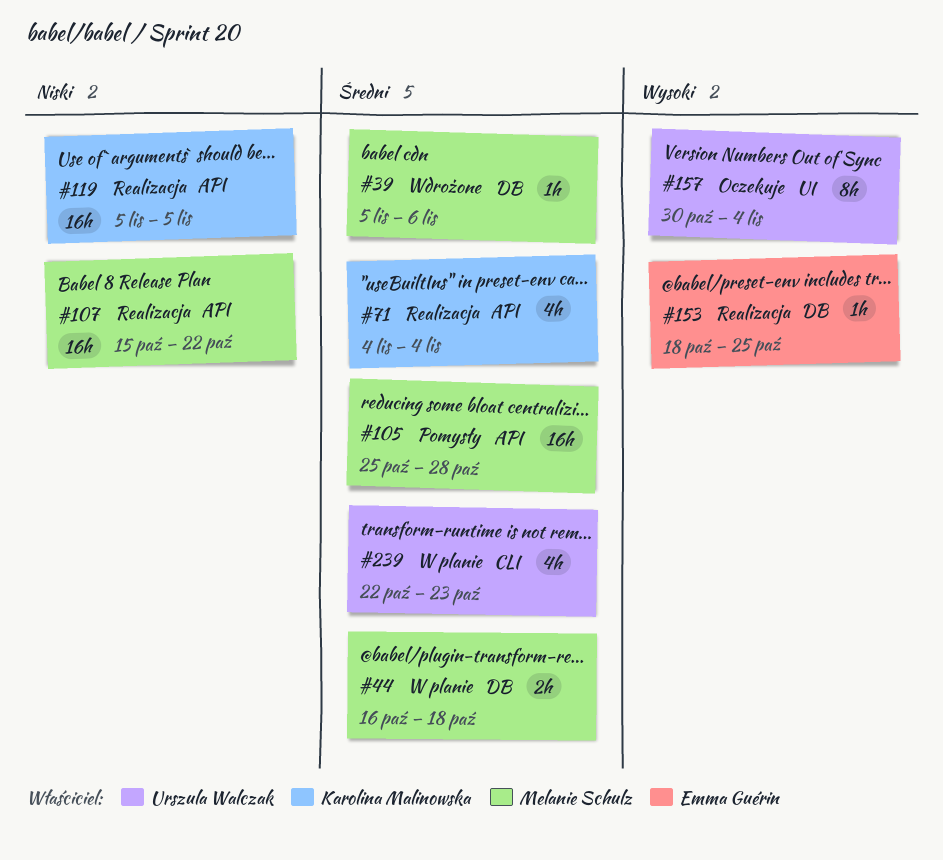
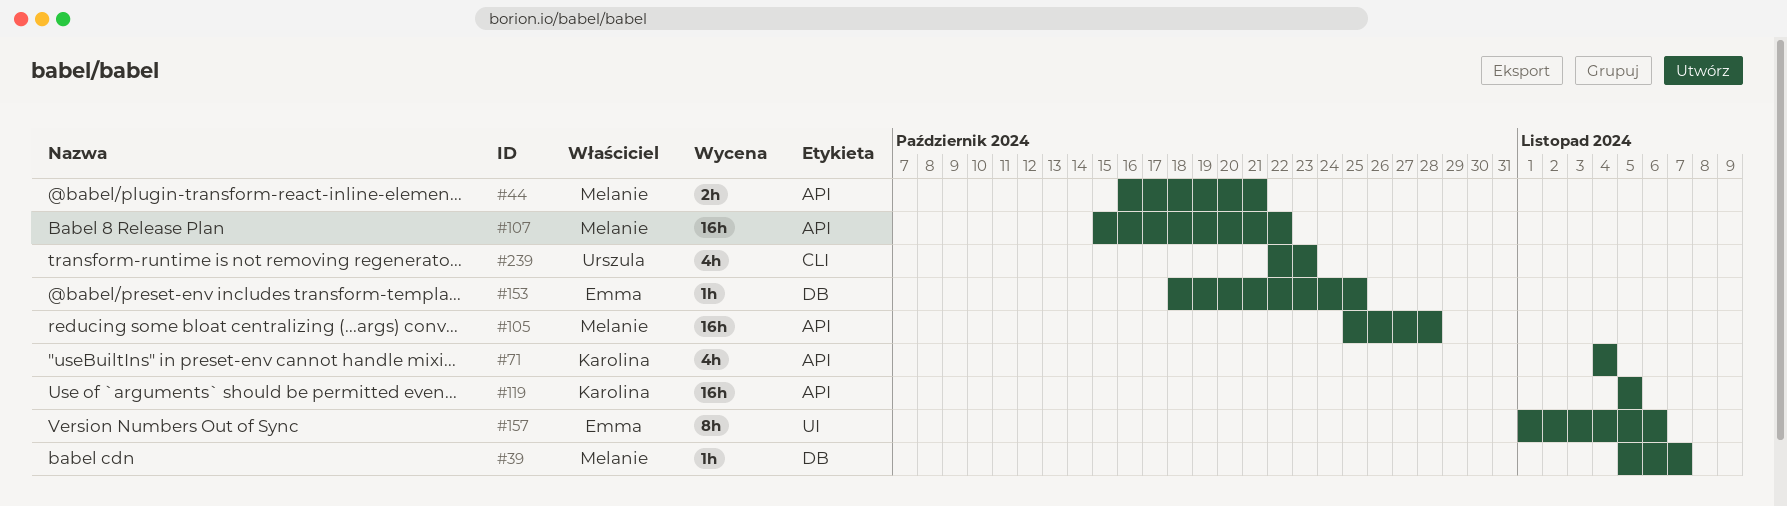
#39, due: Nov 6 -> Nov 7
#44, label: DB -> API
#44, due: Oct 18 -> Oct 21
#157, owner: Urszula Walczak -> Emma Guérin
#157, start: Oct 30 -> Nov 1
#157, due: Nov 4 -> Nov 6

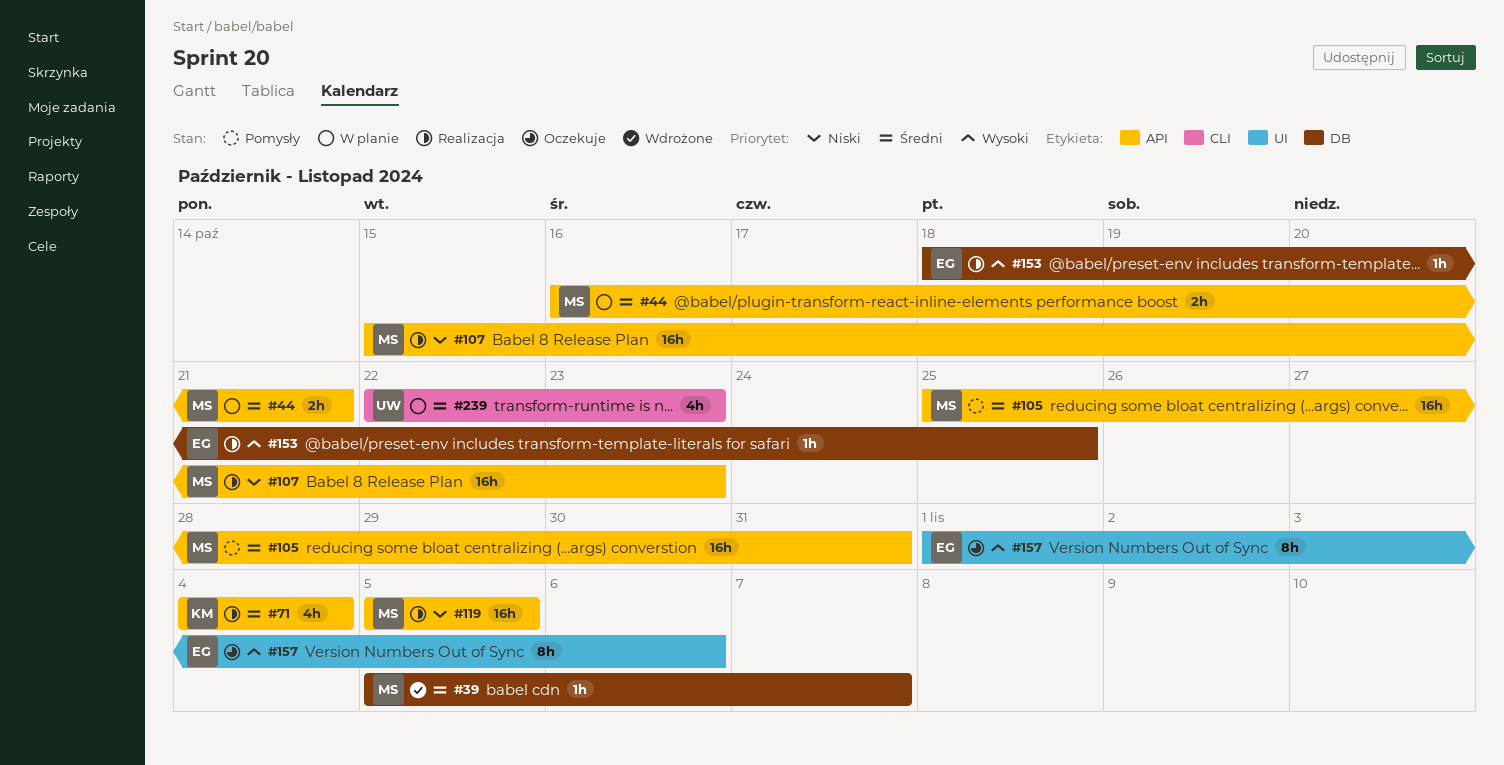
#105, due: Oct 28 -> Oct 31
#107, due: Oct 22 -> Oct 23
#119, owner: Karolina -> Melanie

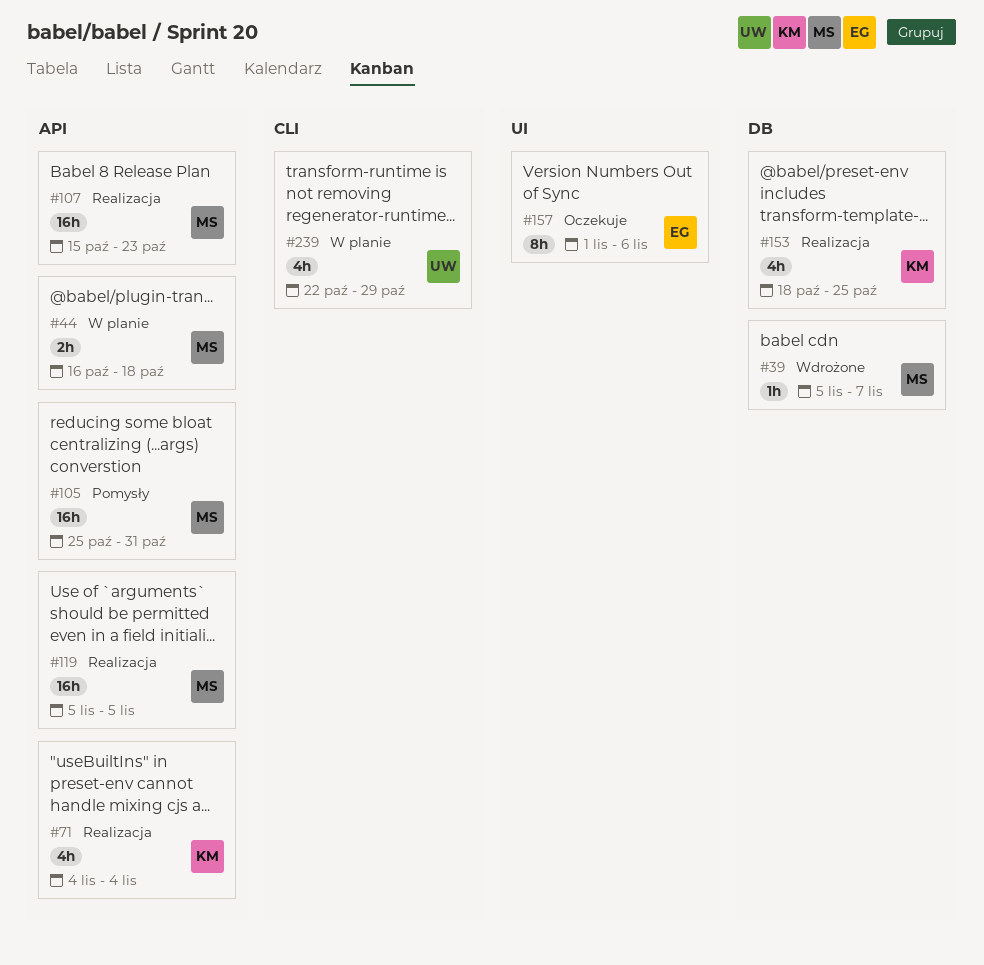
#44, due: Oct 21 -> Oct 18
#153, owner: EG -> KM
#153, estimate: 1h -> 4h
#239, due: Oct 23 -> Oct 29

